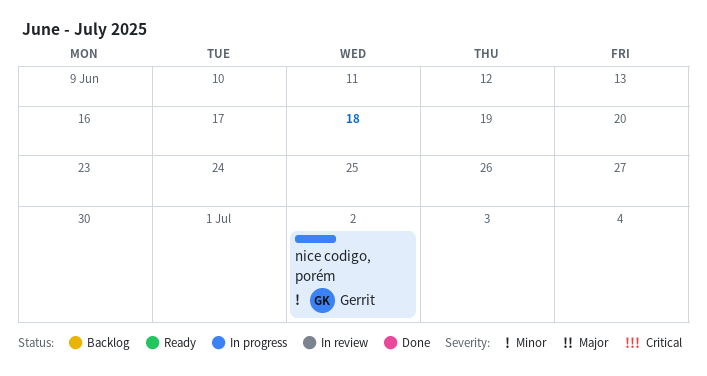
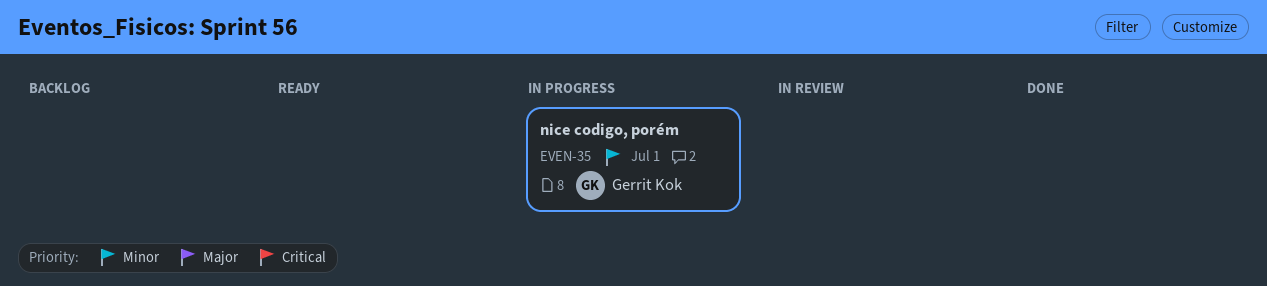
nice codigo, porém, due: Jul 2 -> Jul 1

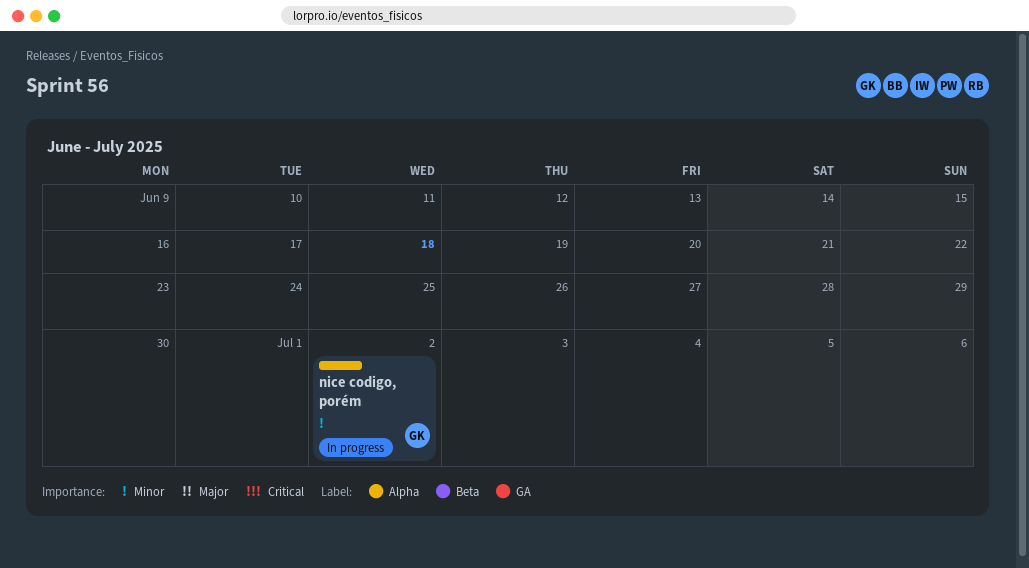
nice codigo, porém, due: Jul 1 -> Jul 2

